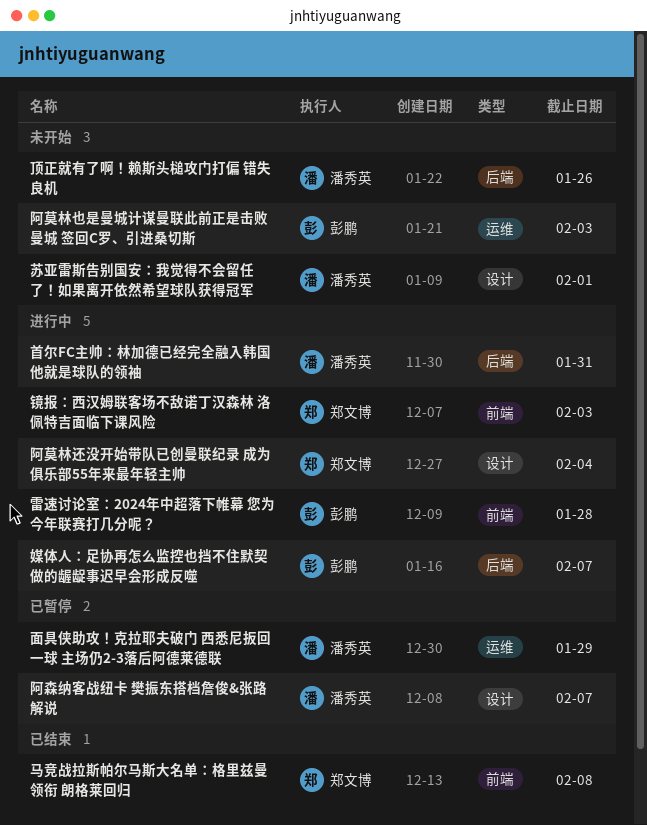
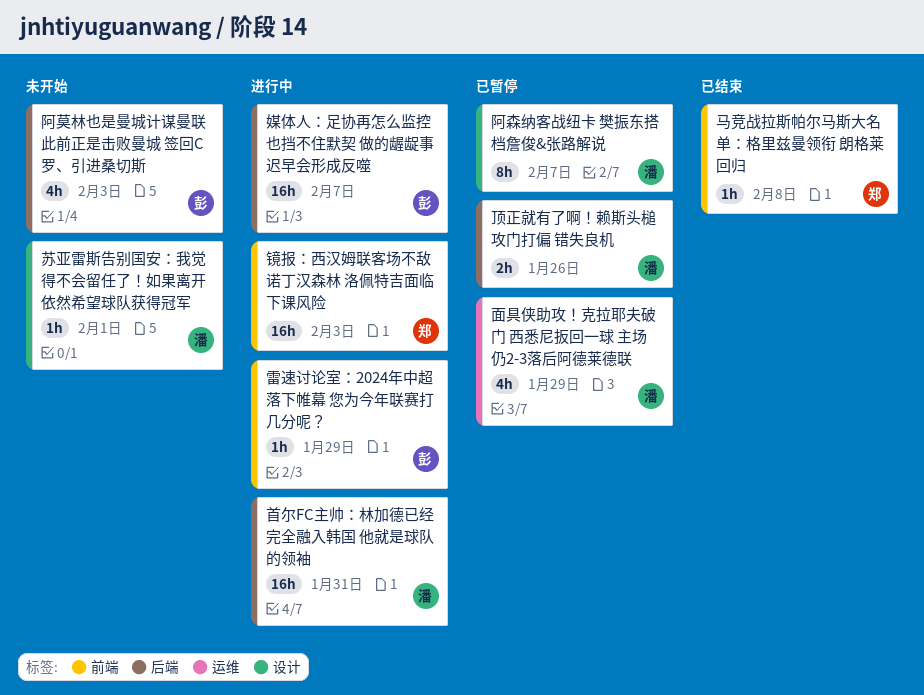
阿莫林也是曼城计谋曼联此前正是击败曼城 签回C罗、引进桑切斯, label: 运维 -> 后端
阿莫林还没开始带队已创曼联纪录 成为俱乐部55年来最年轻主帅: present -> none
雷速讨论室：2024年中超落下帷幕 您为今年联赛打几分呢？, due: Jan 28 -> Jan 29
顶正就有了啊！赖斯头槌攻门打偏 错失良机, status: 未开始 -> 已暂停

